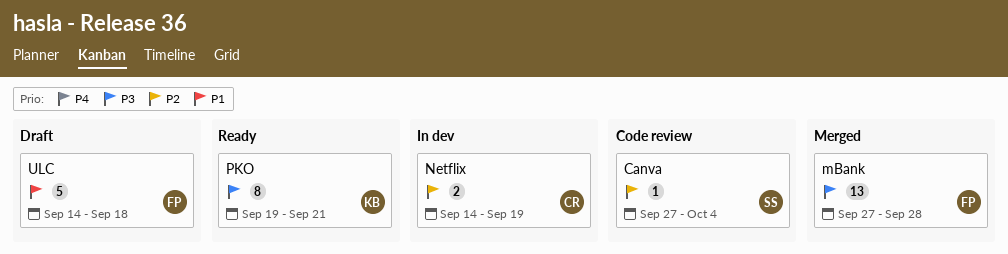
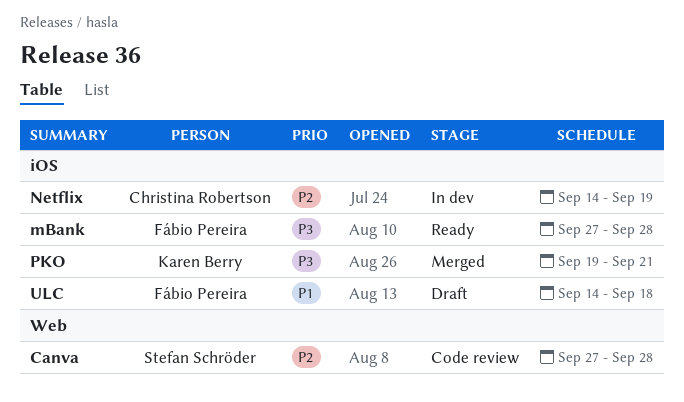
Canva, due: Oct 4 -> Sep 28
mBank, status: Merged -> Ready
PKO, status: Ready -> Merged

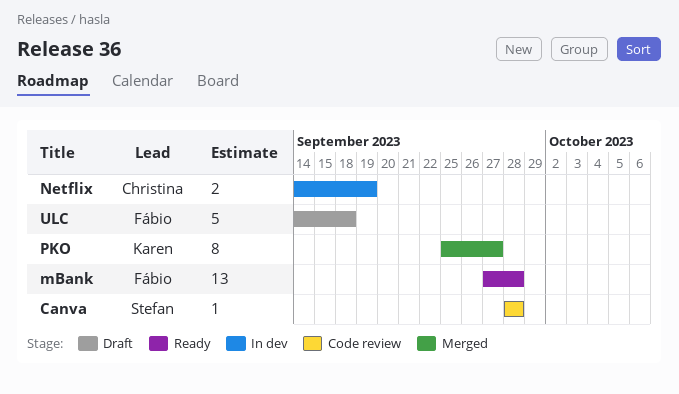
Canva, start: Sep 27 -> Sep 28
PKO, start: Sep 19 -> Sep 25
PKO, due: Sep 21 -> Sep 27

